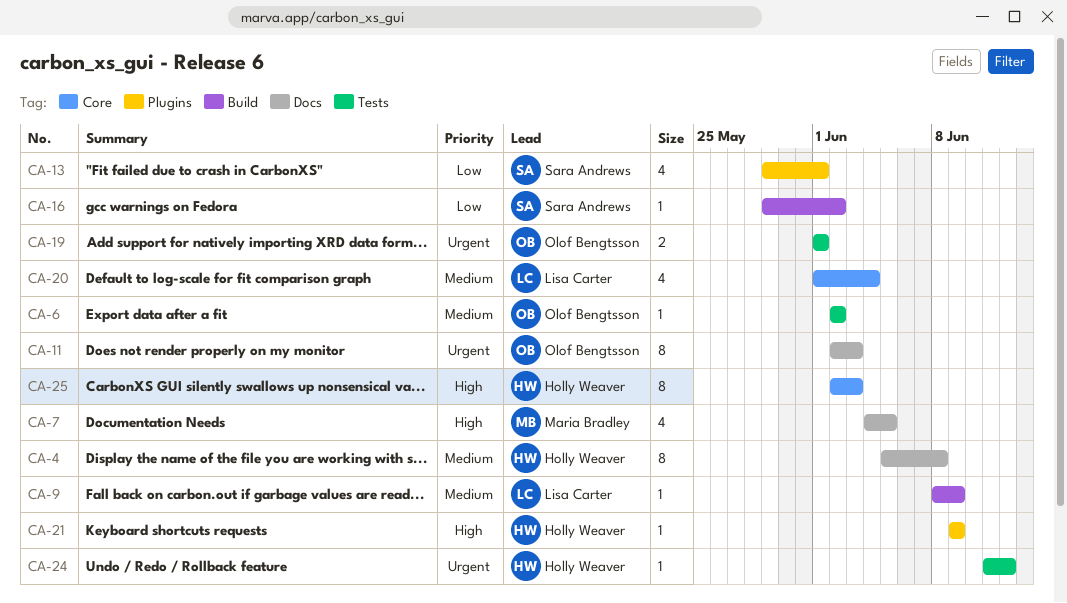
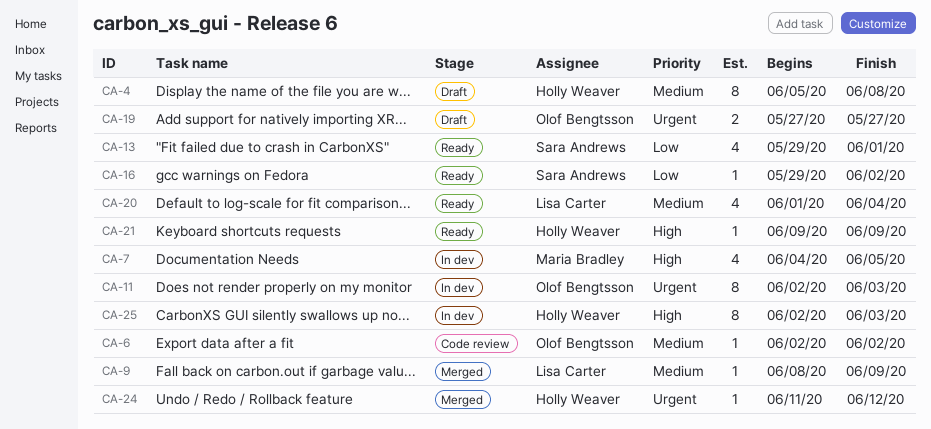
CA-19, start: Jun 1 -> May 27
CA-19, due: Jun 1 -> May 27

